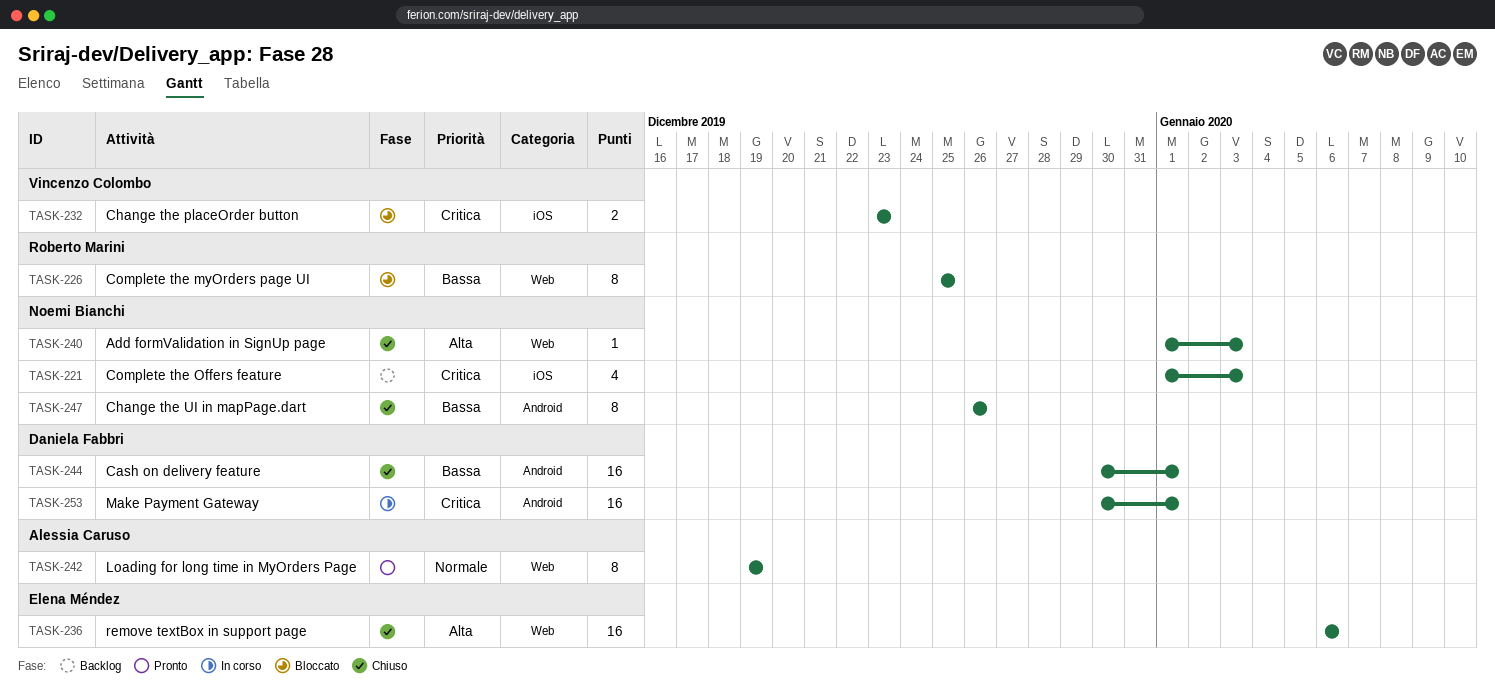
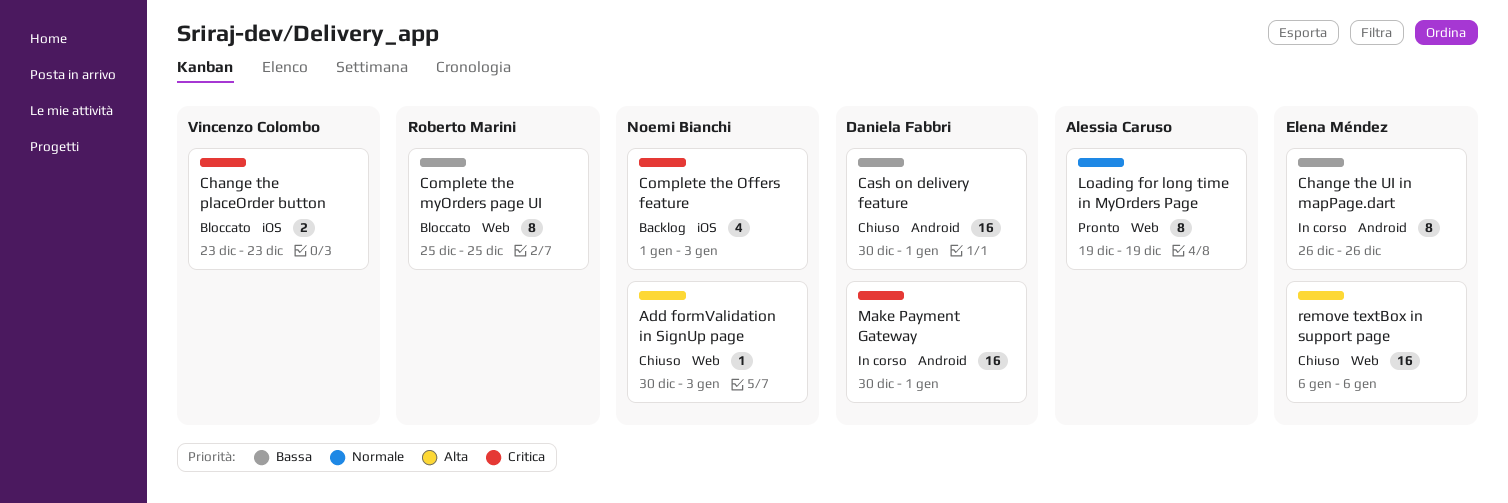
Add formValidation in SignUp page, start: Jan 1 -> Dec 30
Change the UI in mapPage.dart, status: Chiuso -> In corso
Change the UI in mapPage.dart, owner: Noemi Bianchi -> Elena Méndez

